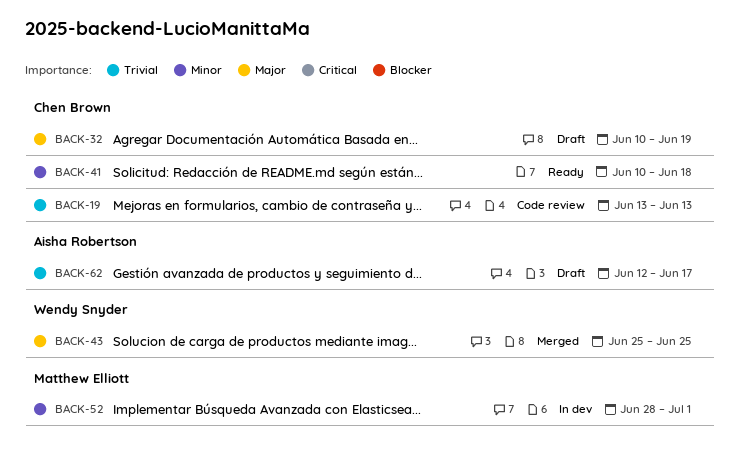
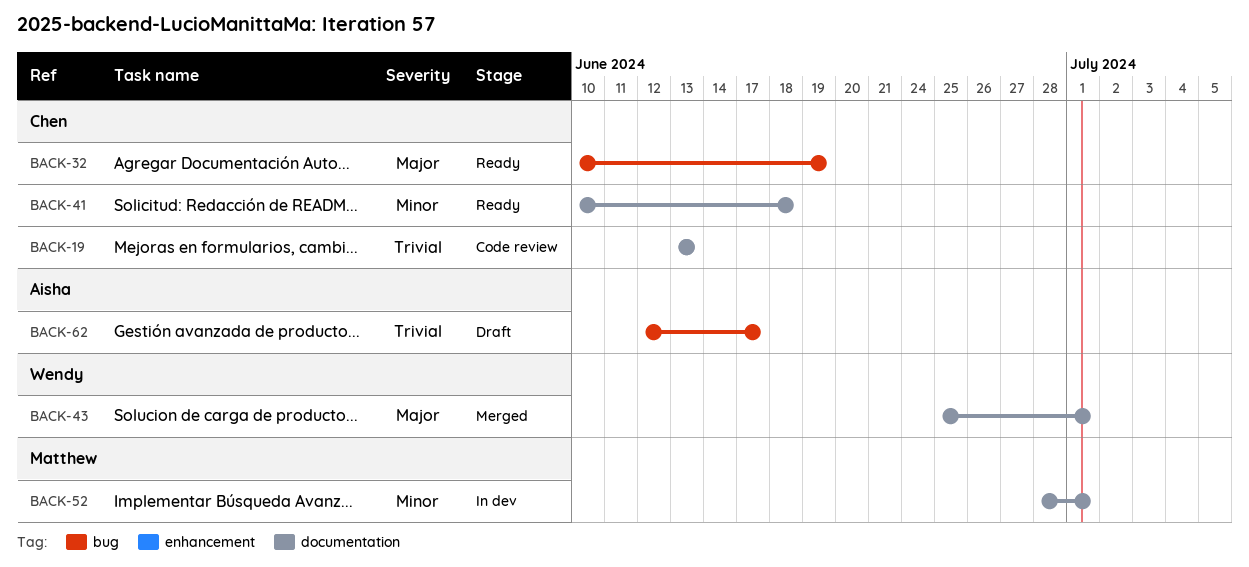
BACK-32, status: Draft -> Ready
BACK-43, due: Jun 25 -> Jul 1

